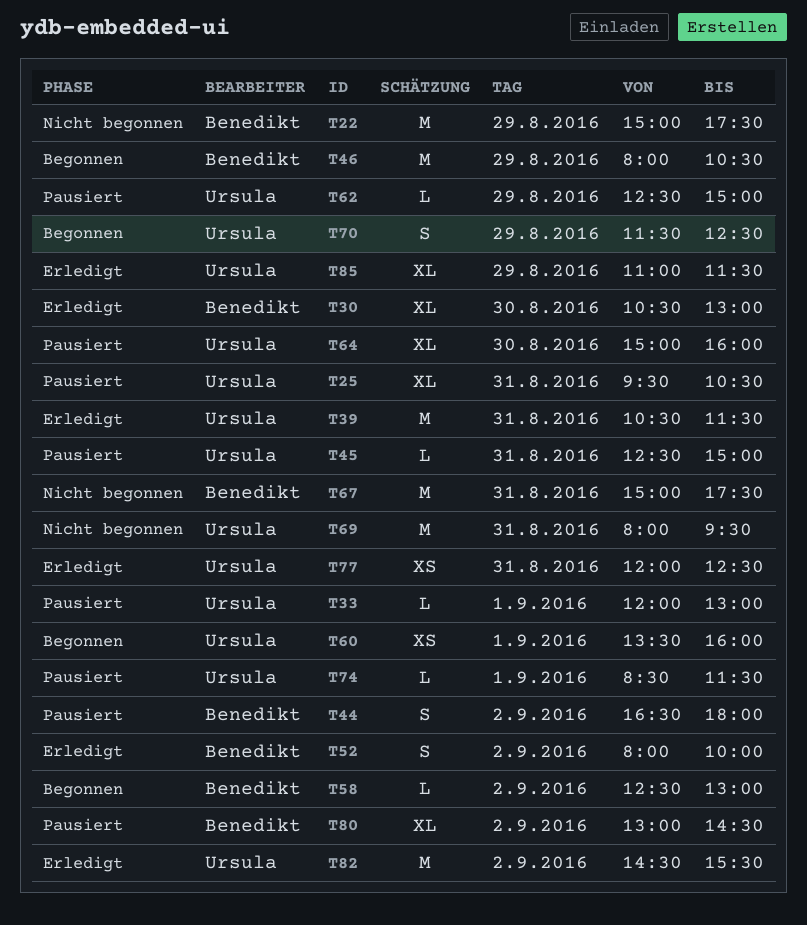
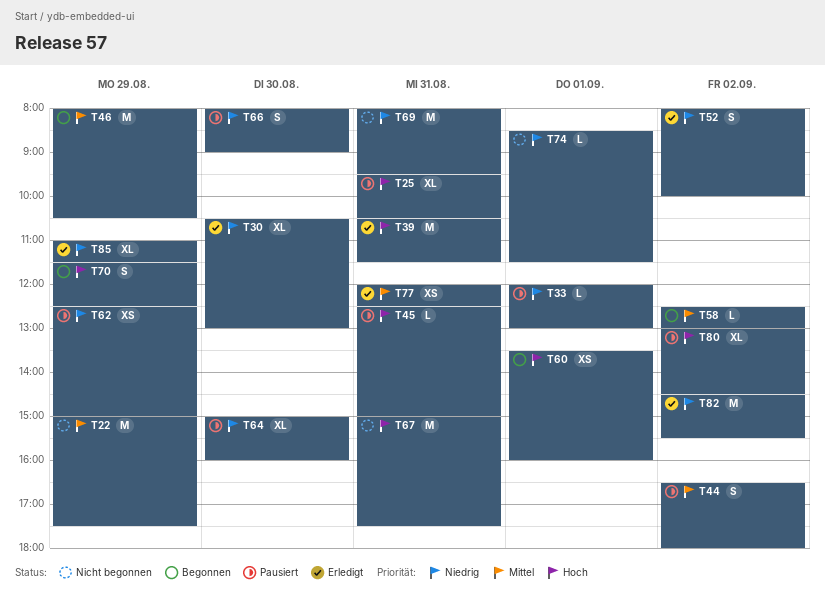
T62, estimate: L -> XS
T66: none -> present
T74, status: Pausiert -> Nicht begonnen

